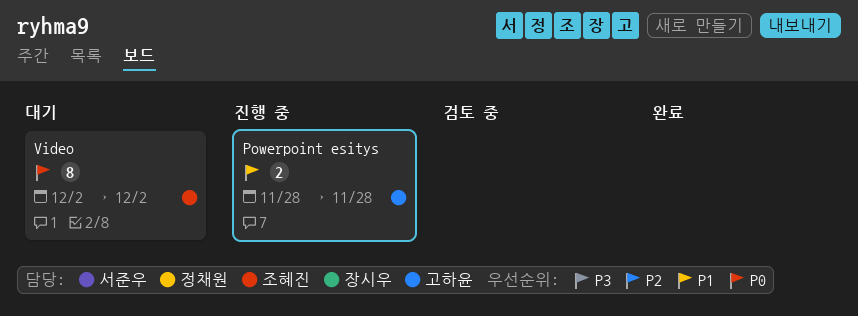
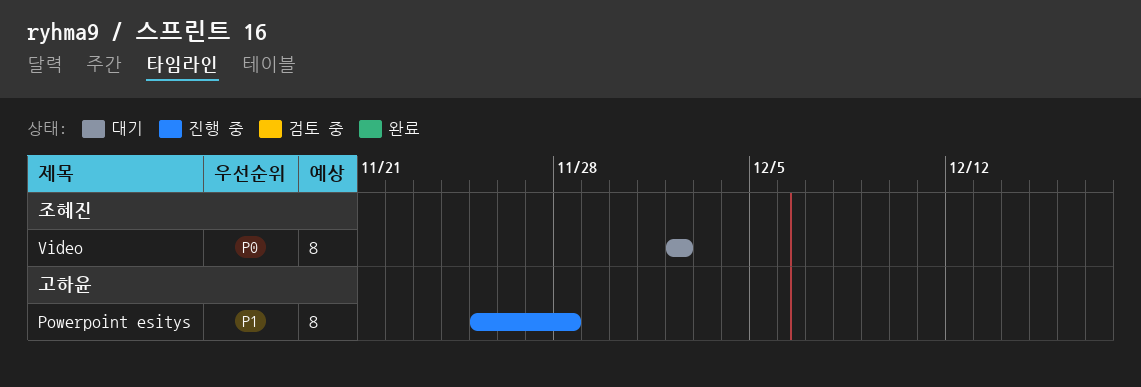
Powerpoint esitys, estimate: 2 -> 8
Powerpoint esitys, start: Nov 28 -> Nov 25

